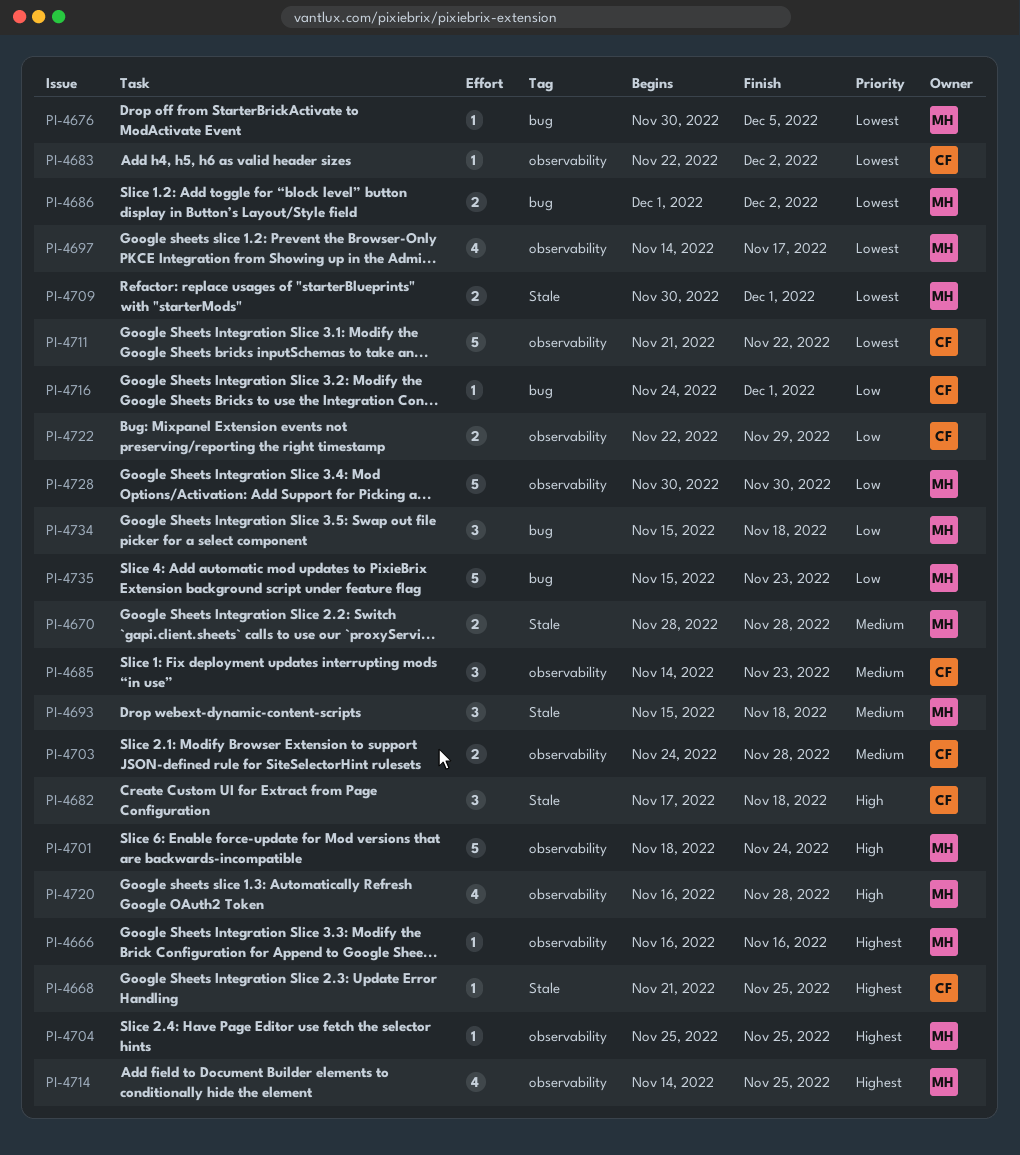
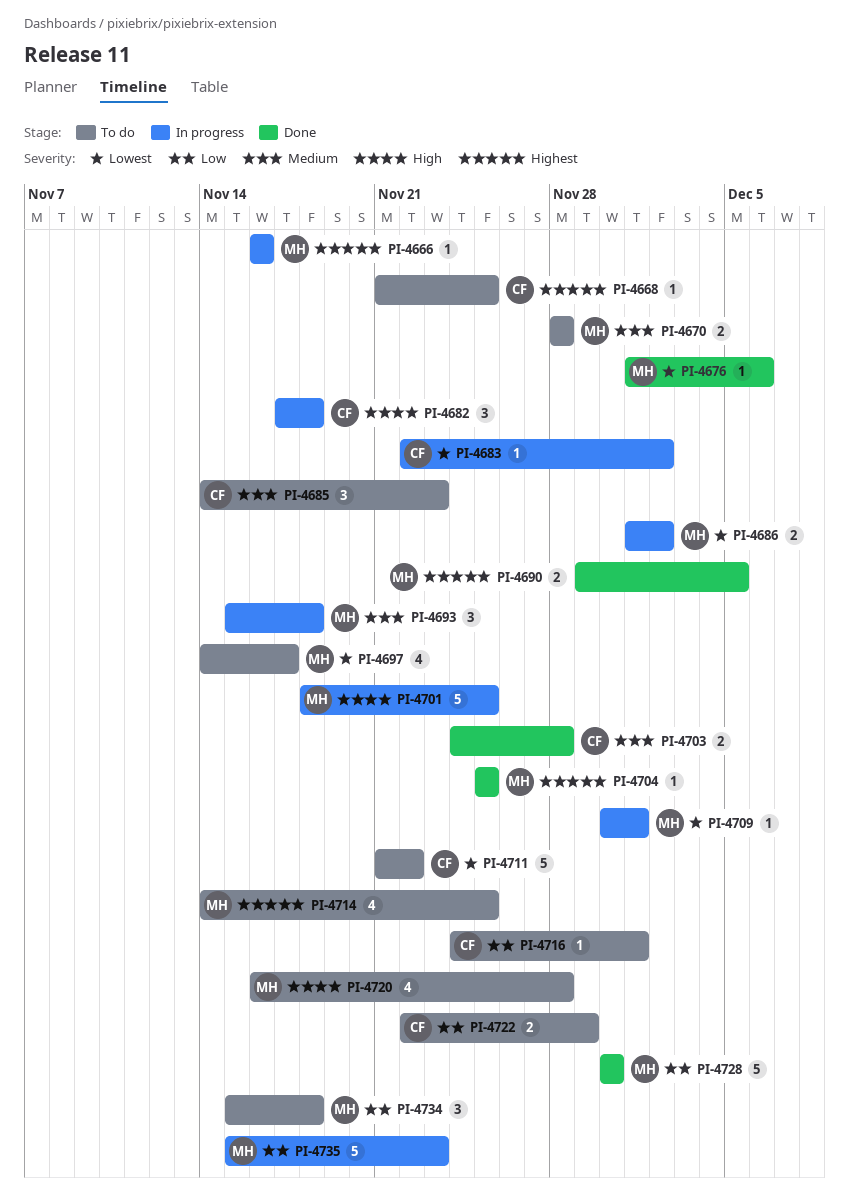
PI-4676, start: Nov 30 -> Dec 1
PI-4676, due: Dec 5 -> Dec 6
PI-4690: none -> present
PI-4701, due: Nov 24 -> Nov 25
PI-4709, estimate: 2 -> 1

